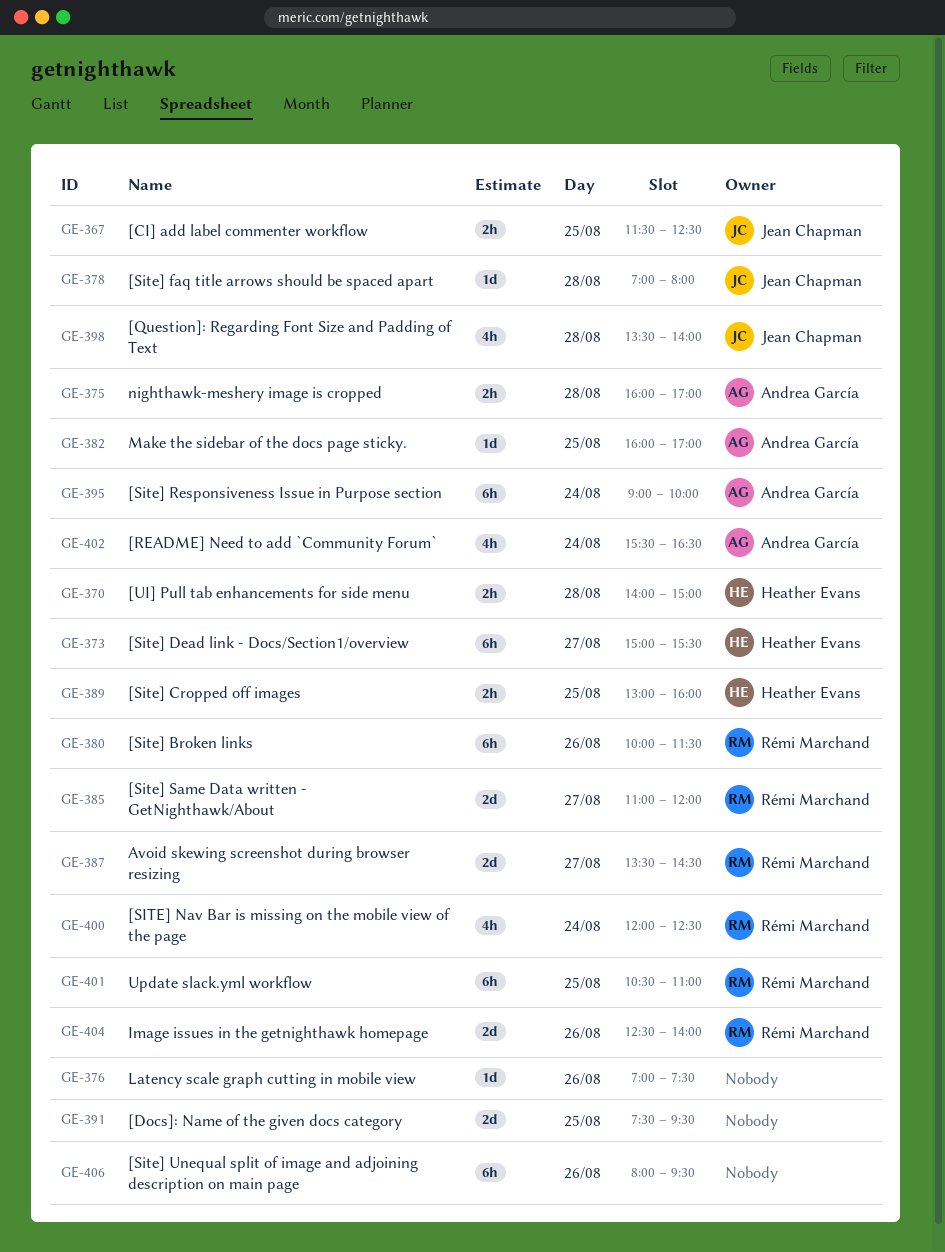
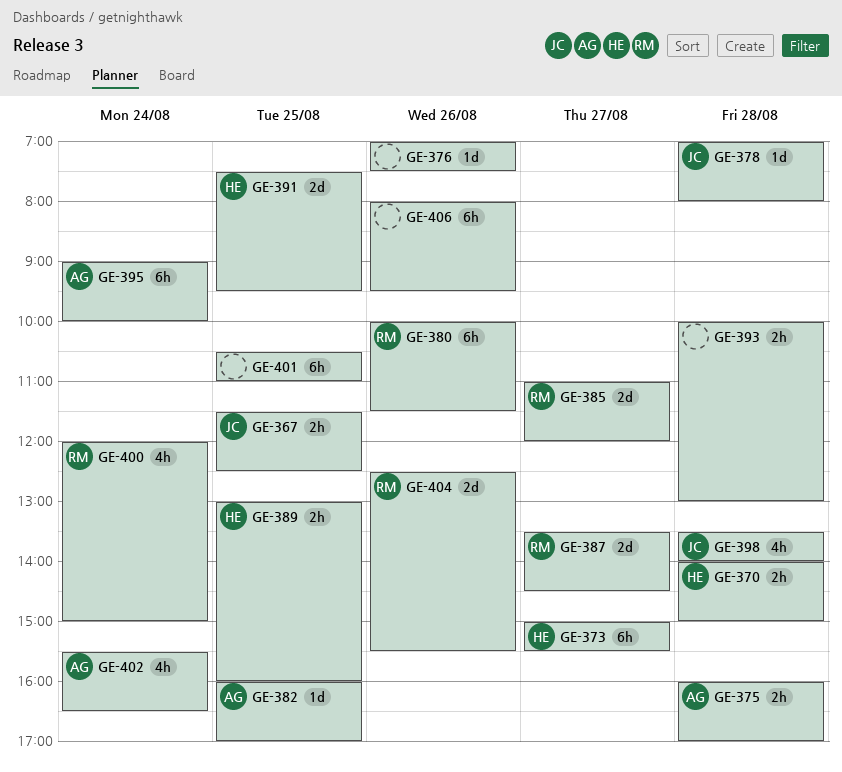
GE-391, owner: none -> Heather Evans
GE-393: none -> present
GE-400, ends: 12:30 -> 15:00
GE-401, owner: Rémi Marchand -> none
GE-404, ends: 14:00 -> 15:30

